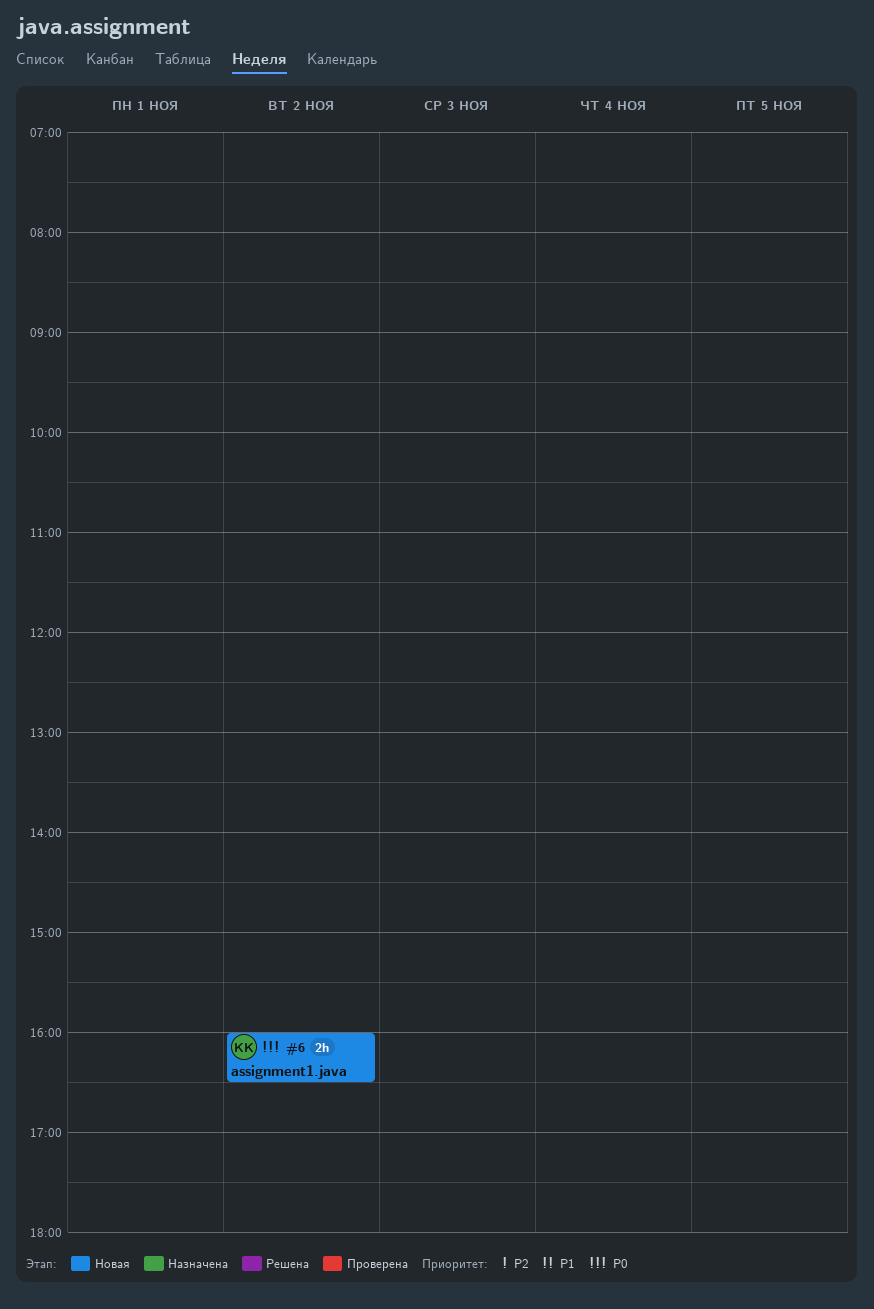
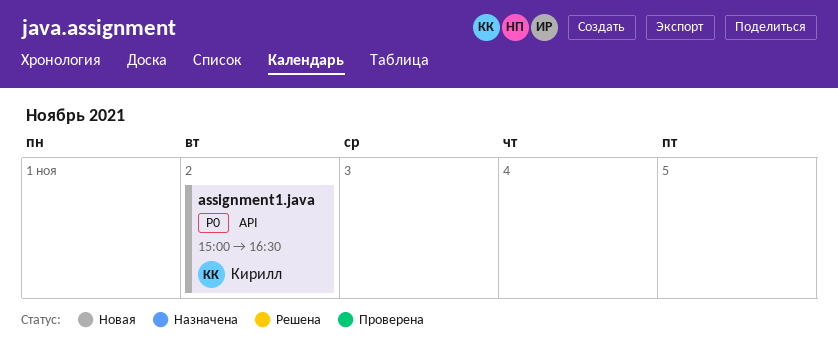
assignment1.java, begins: 16:00 -> 15:00

